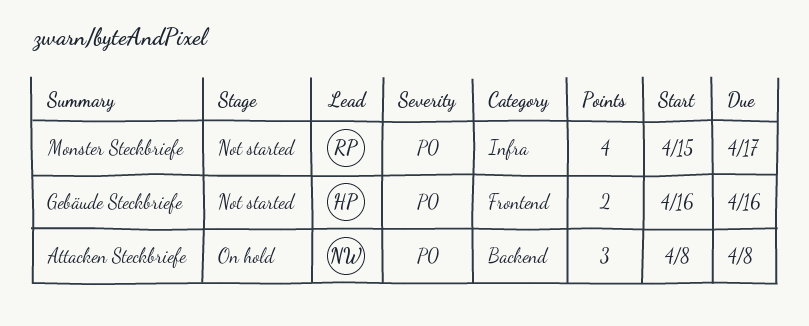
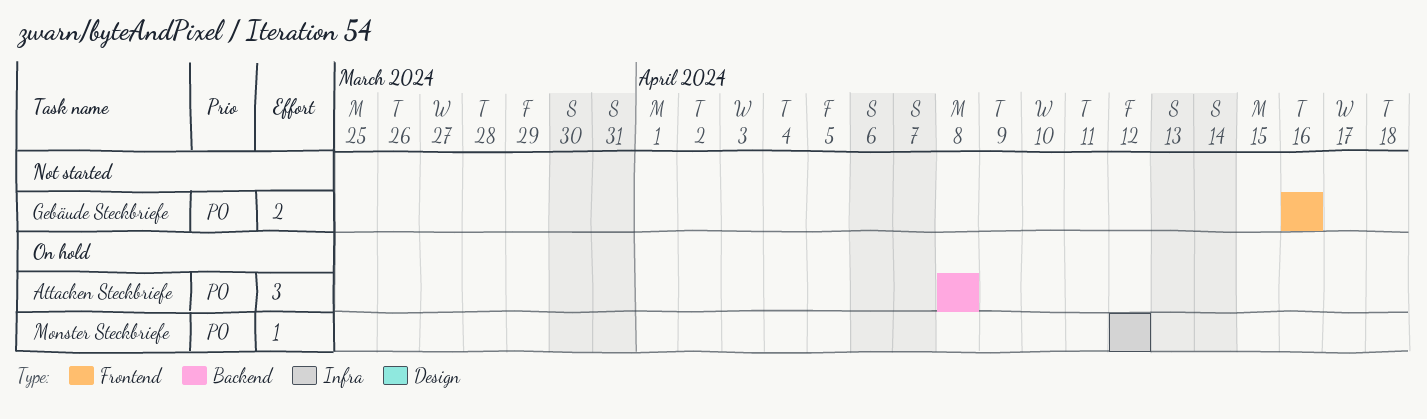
Monster Steckbriefe, status: Not started -> On hold
Monster Steckbriefe, estimate: 4 -> 1
Monster Steckbriefe, start: Apr 15 -> Apr 12
Monster Steckbriefe, due: Apr 17 -> Apr 12

